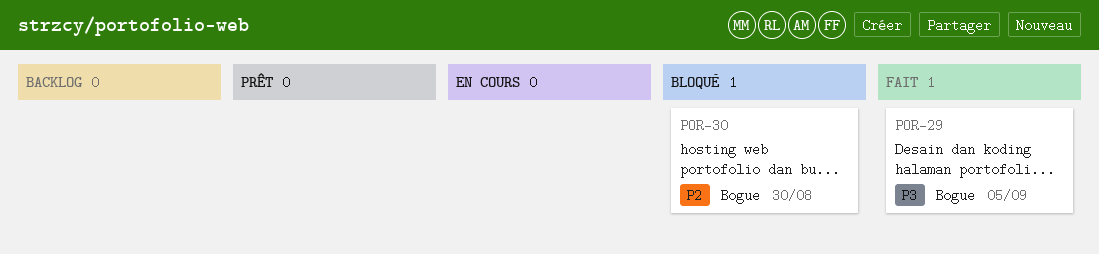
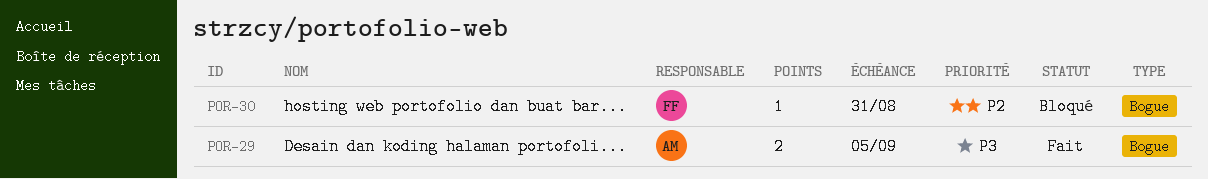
POR-30, due: Aug 30 -> Aug 31

